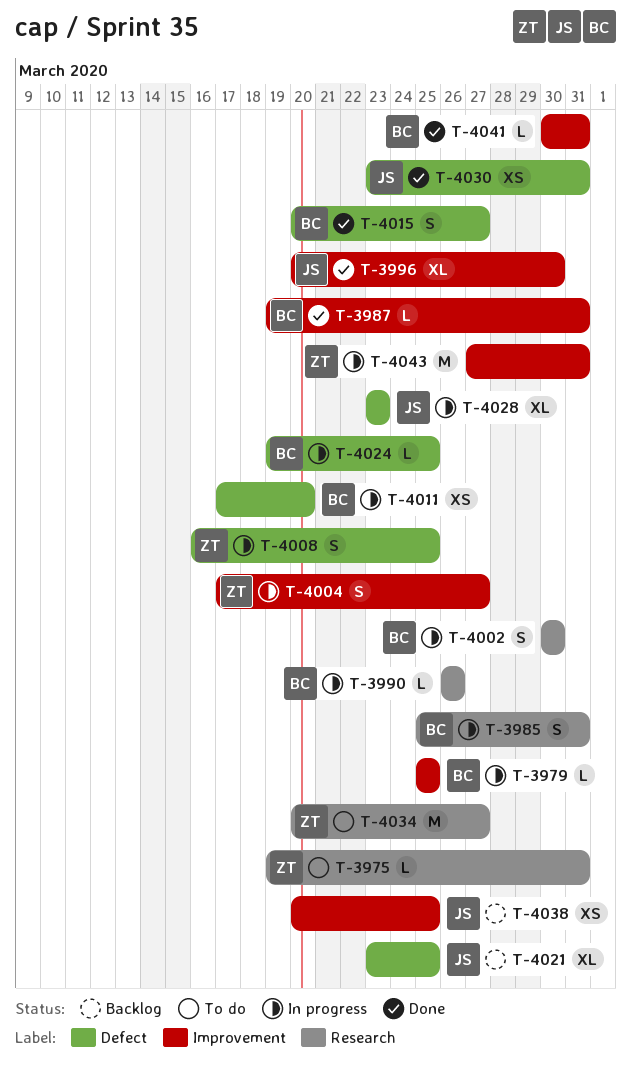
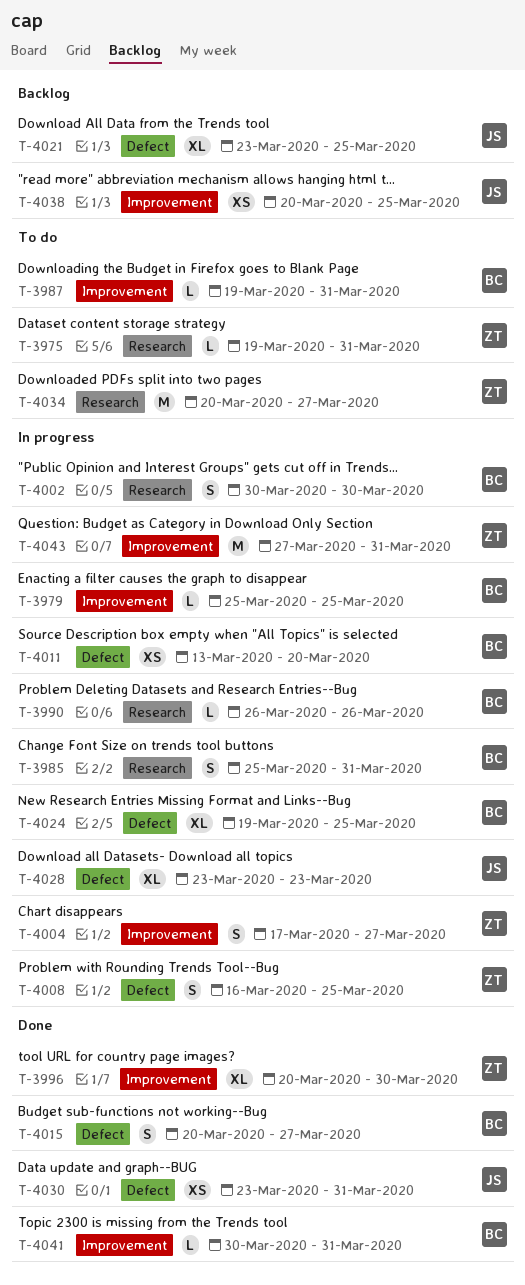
T-3987, status: Done -> To do
T-3996, owner: JS -> ZT
T-4011, start: Mar 17 -> Mar 13
T-4024, estimate: L -> XL

